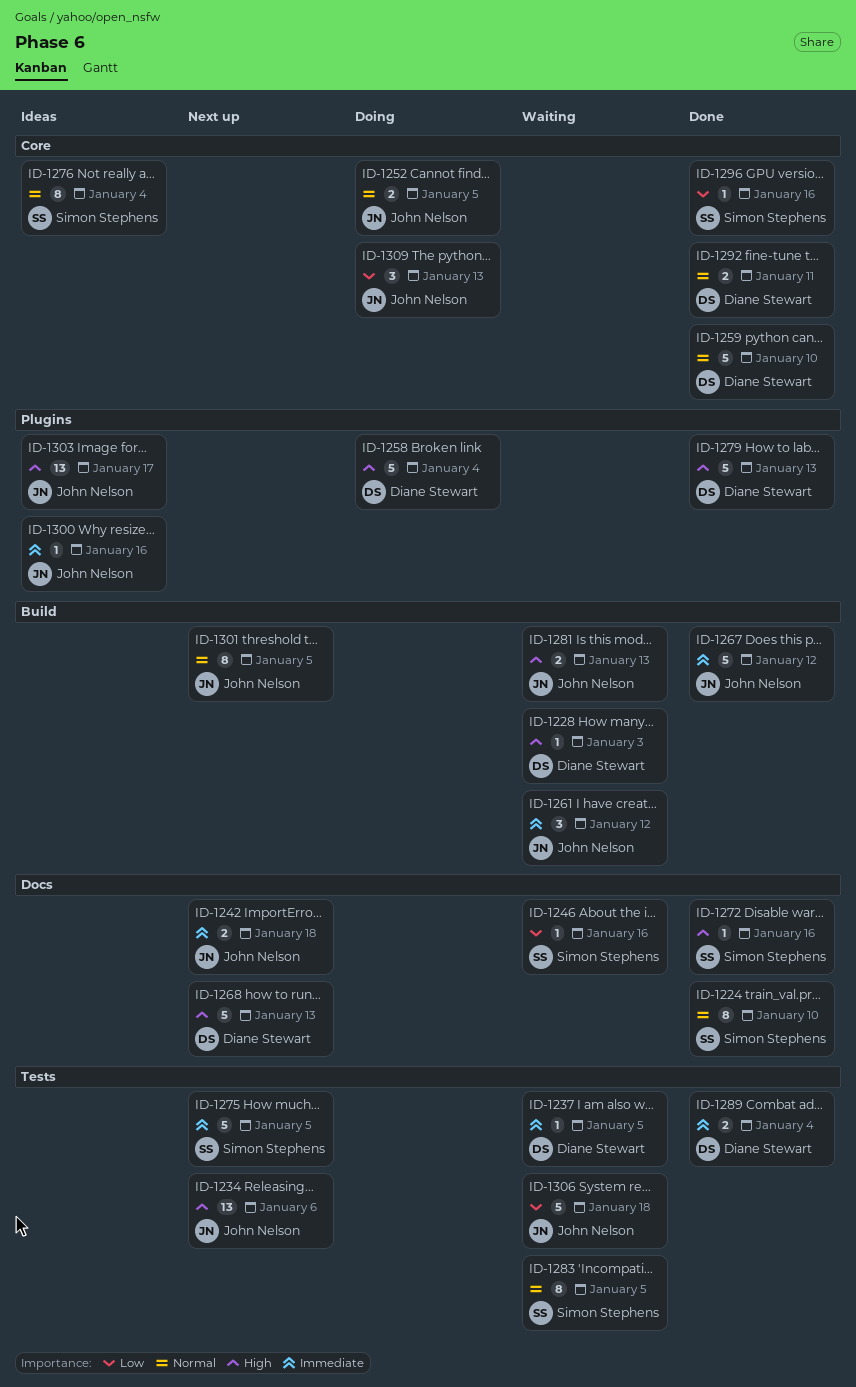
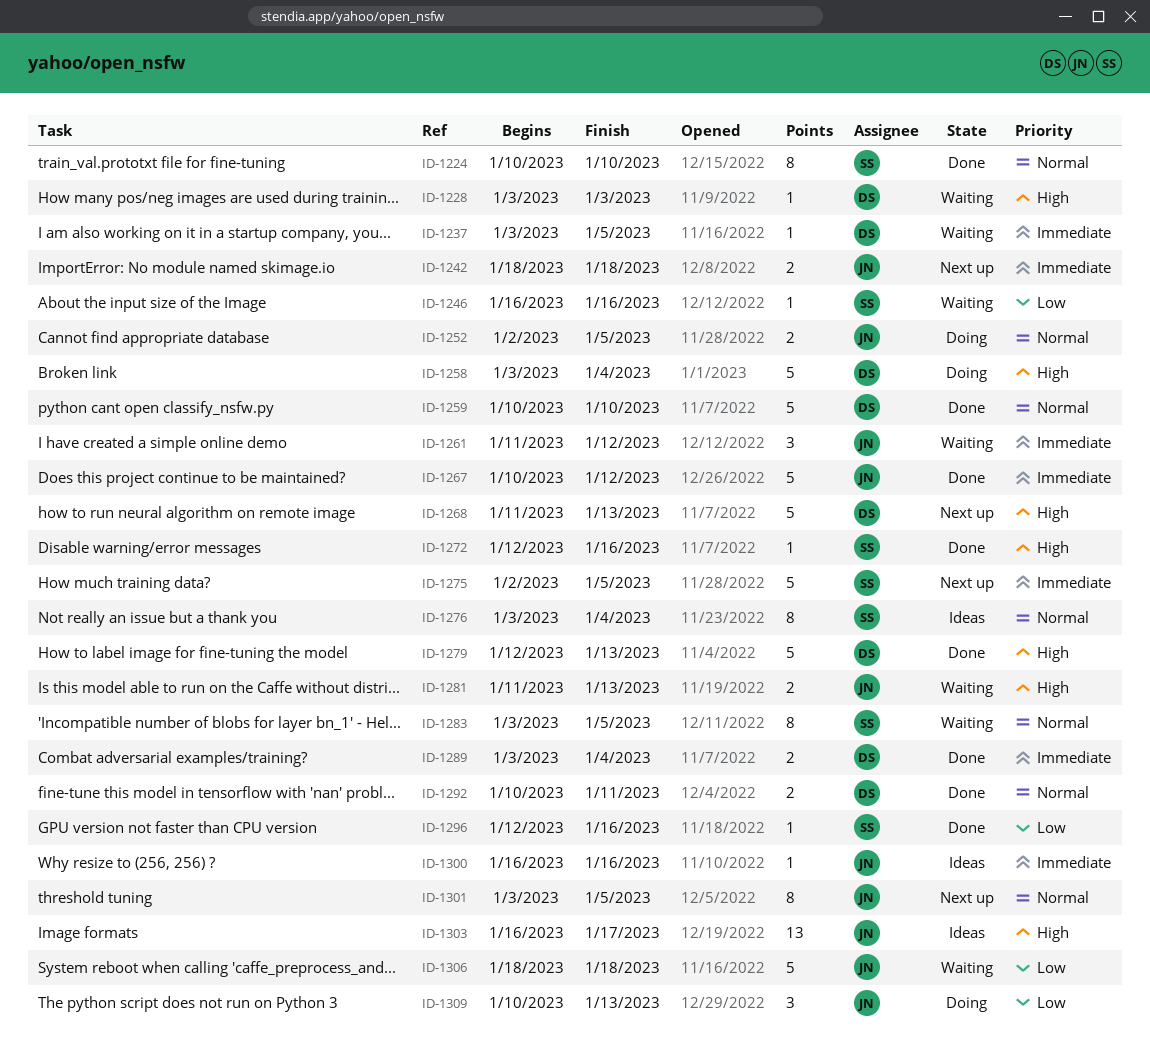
ID-1234: present -> none

